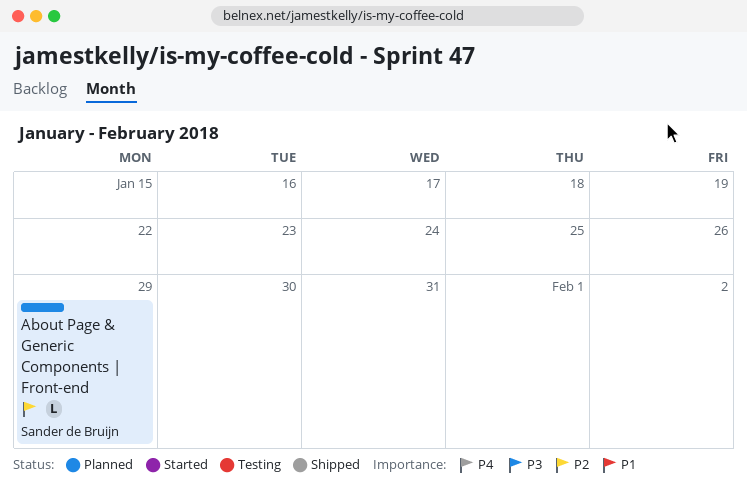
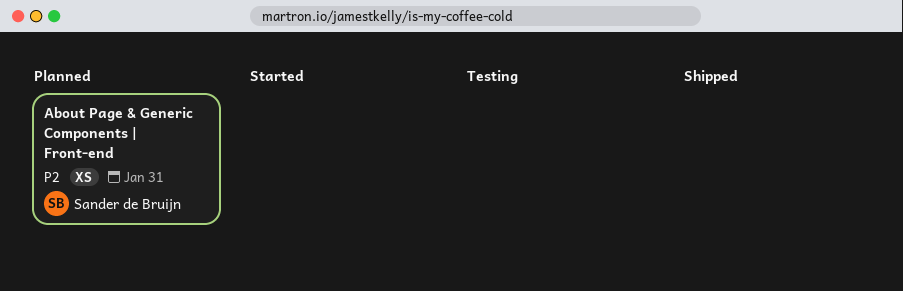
About Page & Generic Components | Front-end, estimate: L -> XS
About Page & Generic Components | Front-end, due: Jan 29 -> Jan 31

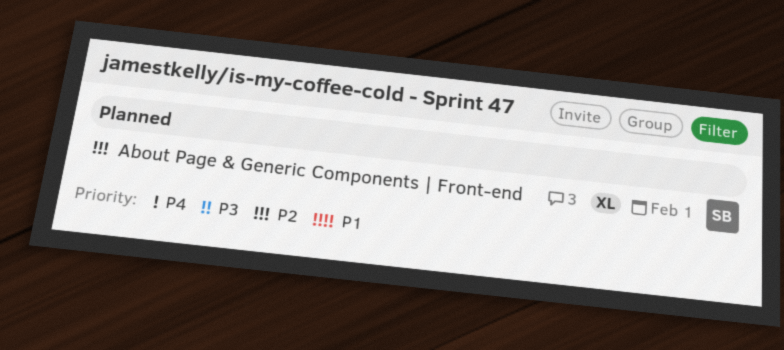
About Page & Generic Components | Front-end, estimate: XS -> XL
About Page & Generic Components | Front-end, due: Jan 31 -> Feb 1

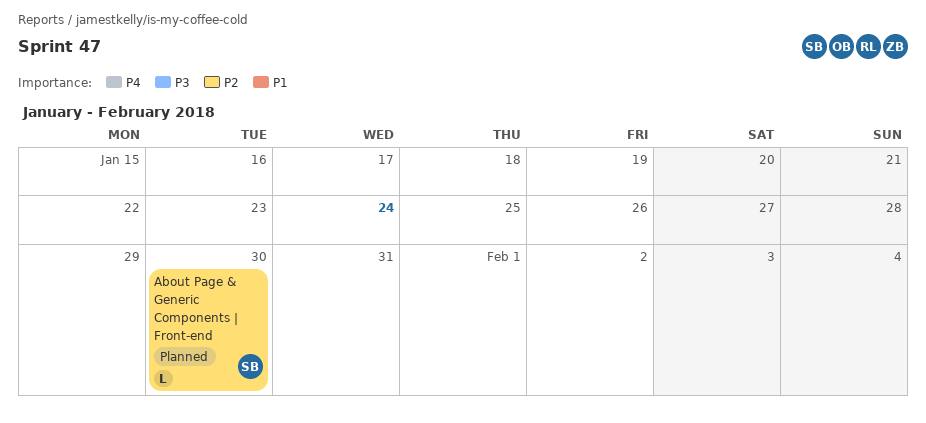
About Page & Generic Components | Front-end, estimate: XL -> L
About Page & Generic Components | Front-end, due: Feb 1 -> Jan 30

